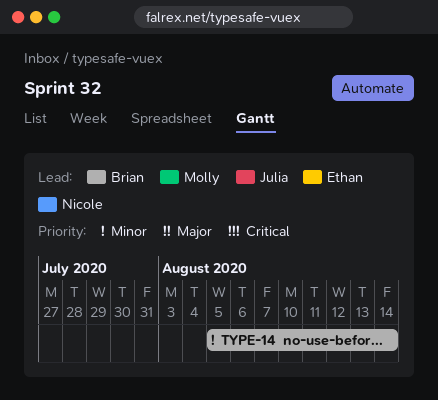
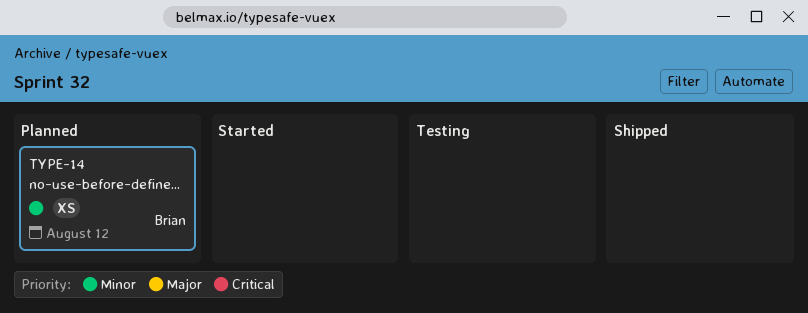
TYPE-14, due: Aug 14 -> Aug 12

